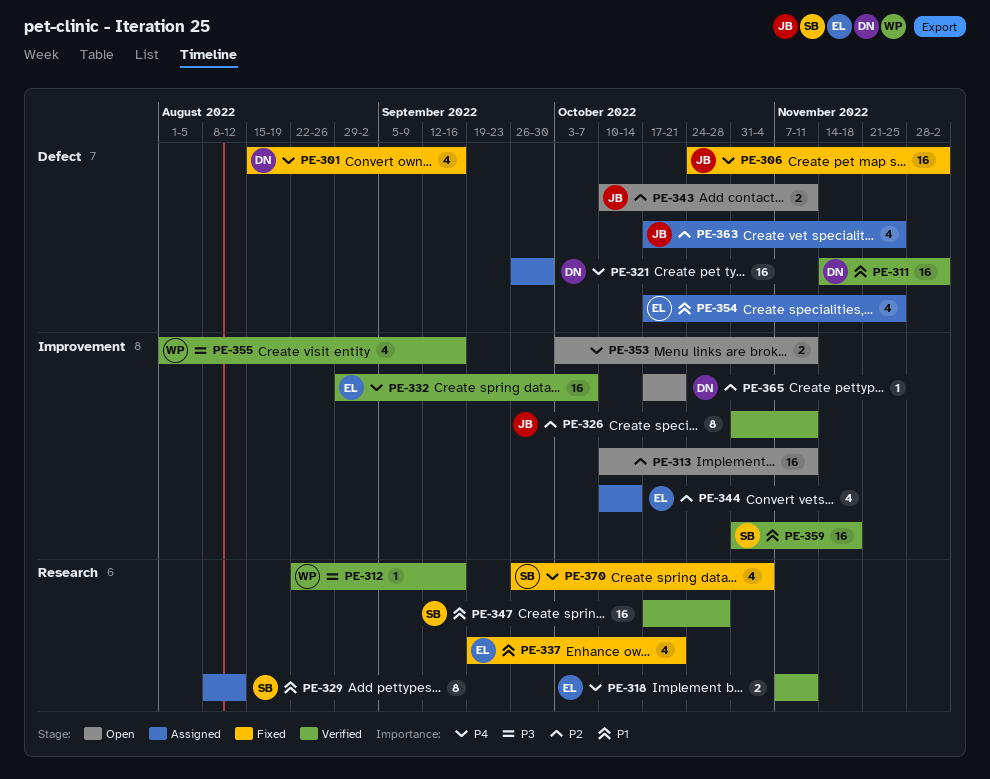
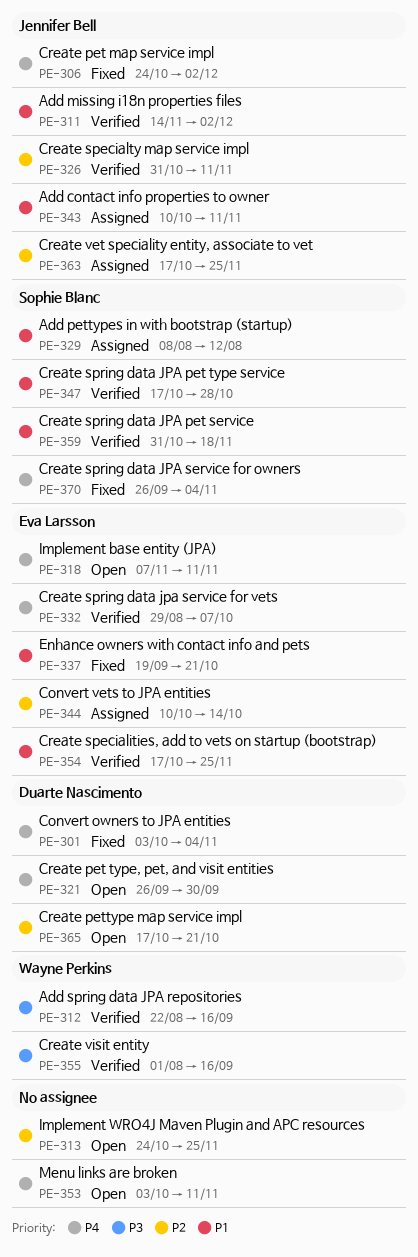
PE-301, start: Aug 15 -> Oct 3
PE-301, due: Sep 16 -> Nov 4
PE-311, owner: Duarte Nascimento -> Jennifer Bell
PE-313, start: Oct 10 -> Oct 24
PE-313, due: Nov 11 -> Nov 25
PE-318, status: Verified -> Open
PE-321, status: Assigned -> Open
PE-343, status: Open -> Assigned
PE-343, priority: P2 -> P1
PE-354, status: Assigned -> Verified

